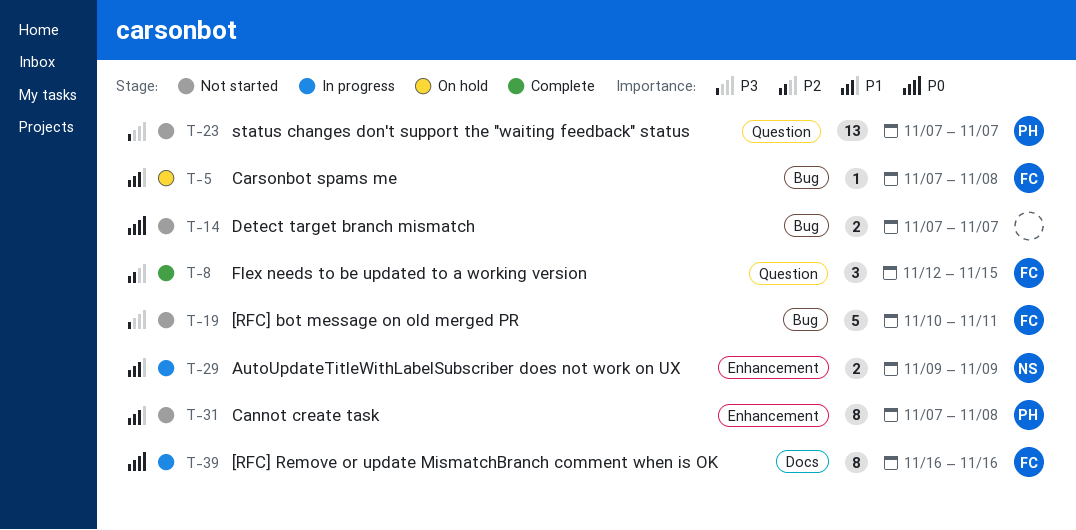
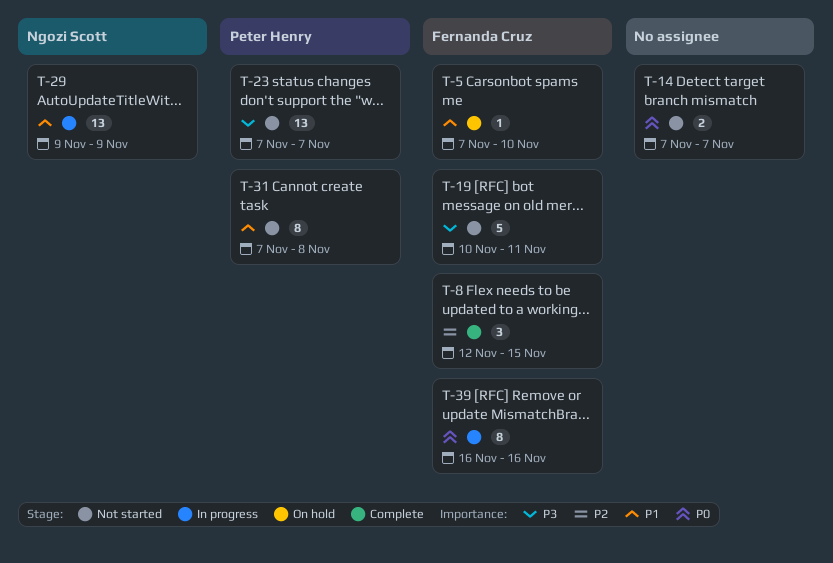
T-5, due: Nov 8 -> Nov 10
T-29, estimate: 2 -> 13

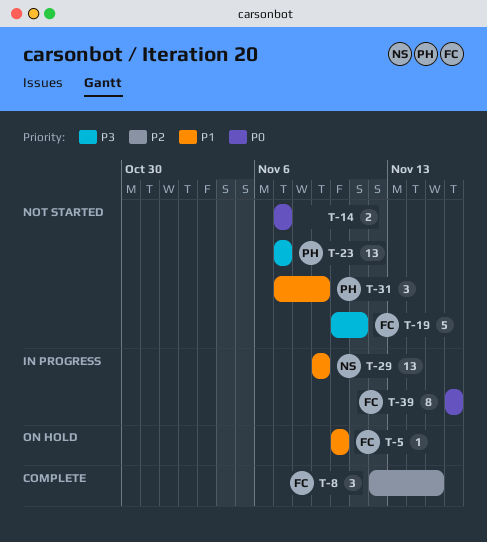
T-5, start: Nov 7 -> Nov 10
T-31, estimate: 8 -> 3
T-31, due: Nov 8 -> Nov 9

